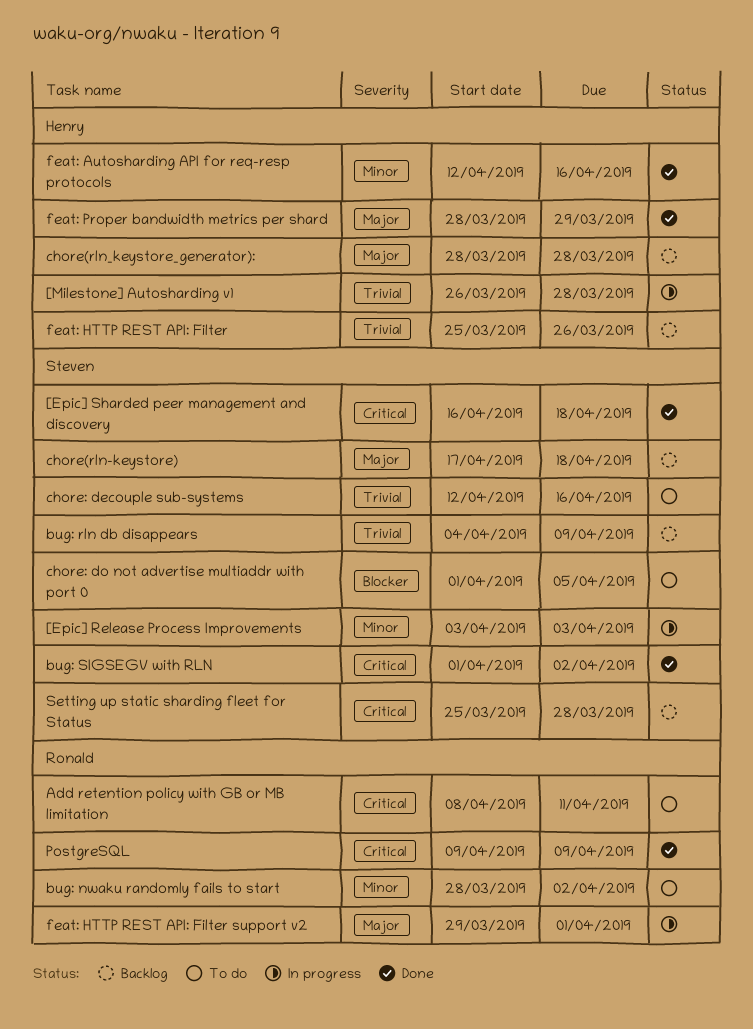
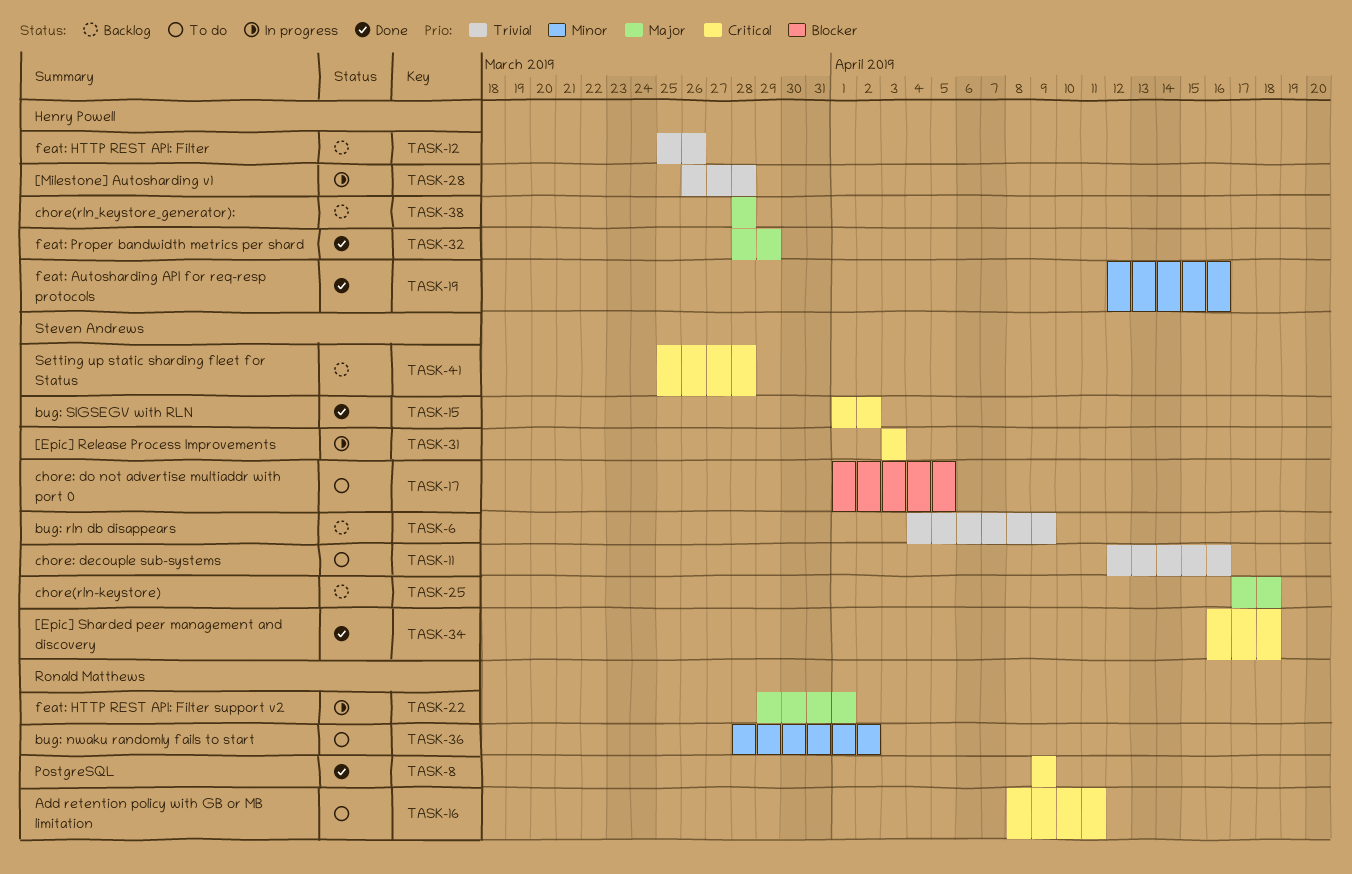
[Epic] Release Process Improvements, priority: Minor -> Critical

